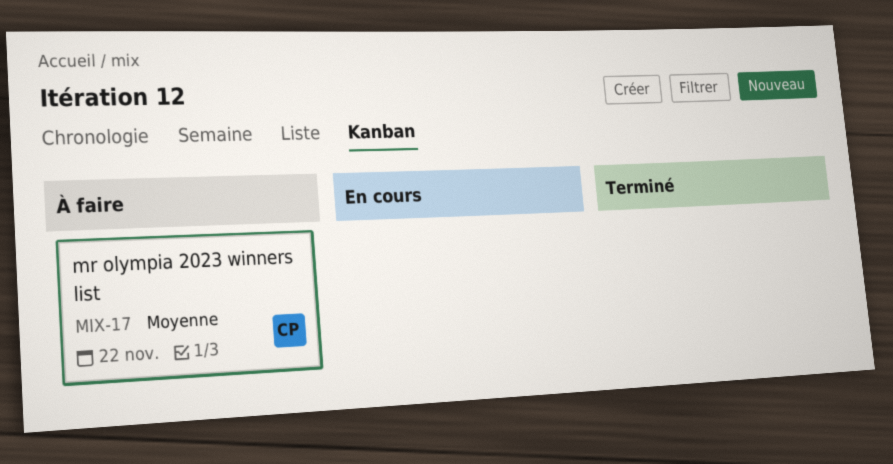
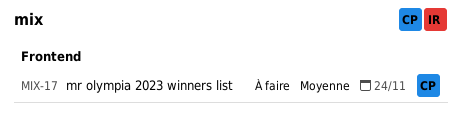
MIX-17, due: Nov 22 -> Nov 24

